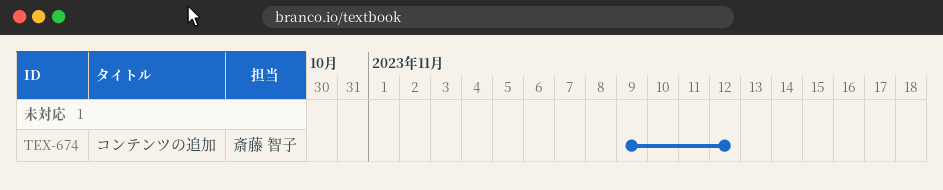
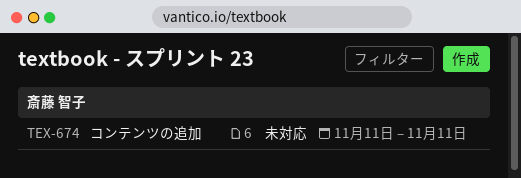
TEX-674, start: Nov 9 -> Nov 11
TEX-674, due: Nov 12 -> Nov 11

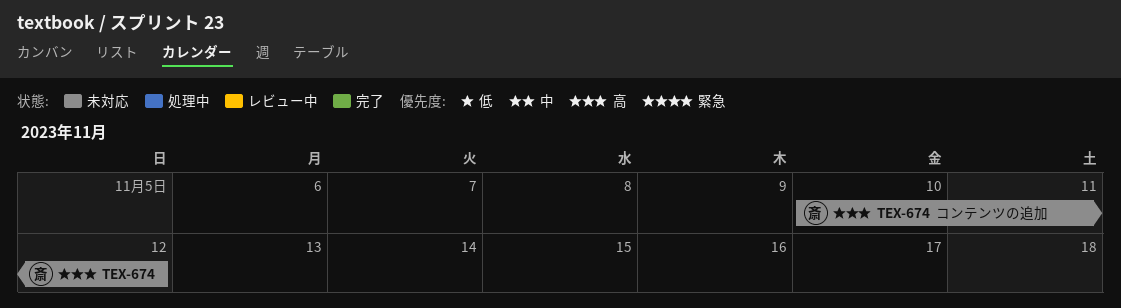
TEX-674, start: Nov 11 -> Nov 10
TEX-674, due: Nov 11 -> Nov 12

